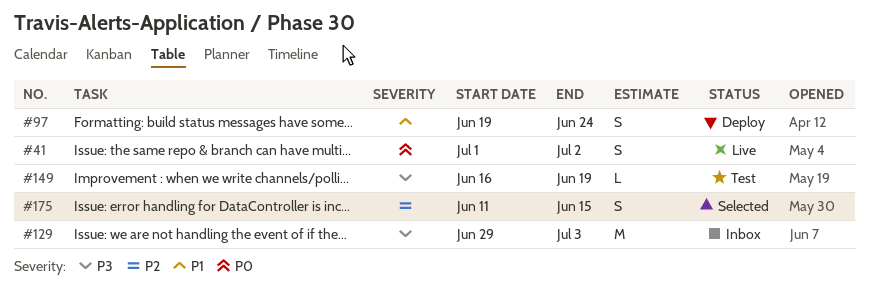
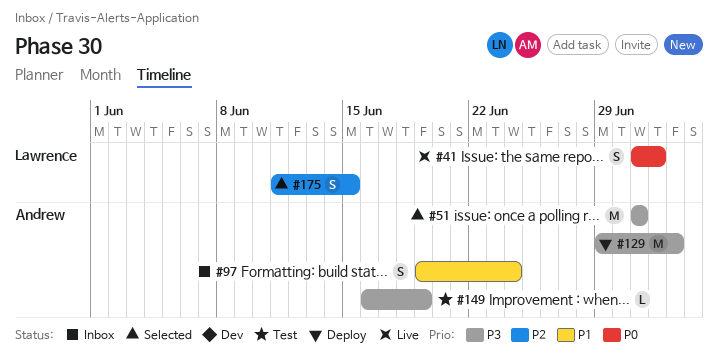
#51: none -> present
#97, status: Deploy -> Inbox
#129, status: Inbox -> Deploy

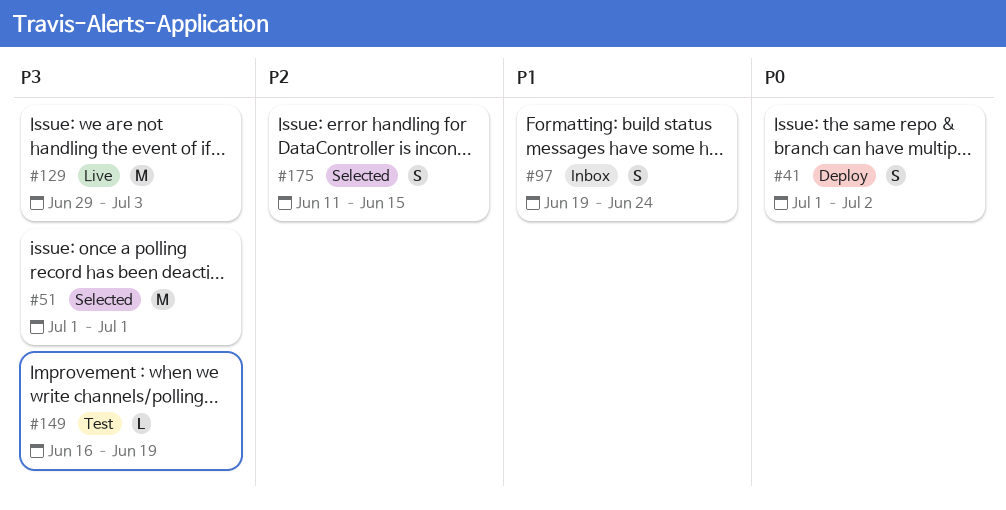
#41, status: Live -> Deploy
#129, status: Deploy -> Live

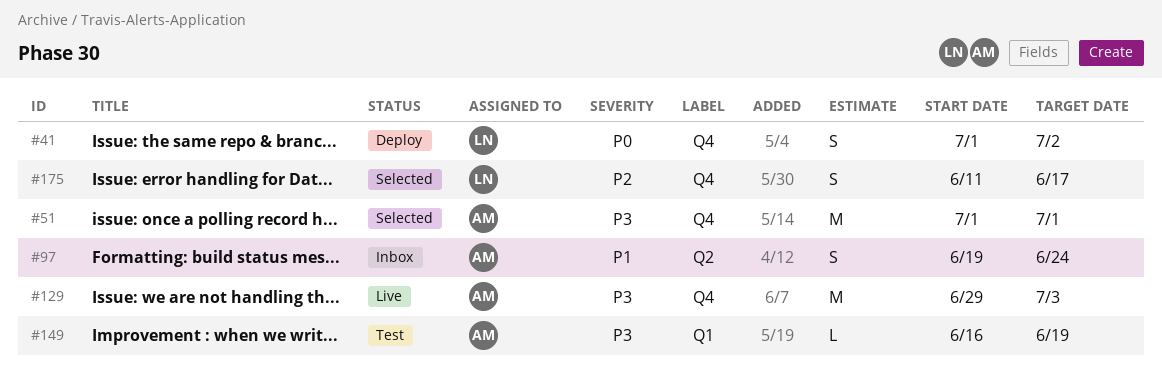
#175, due: Jun 15 -> Jun 17

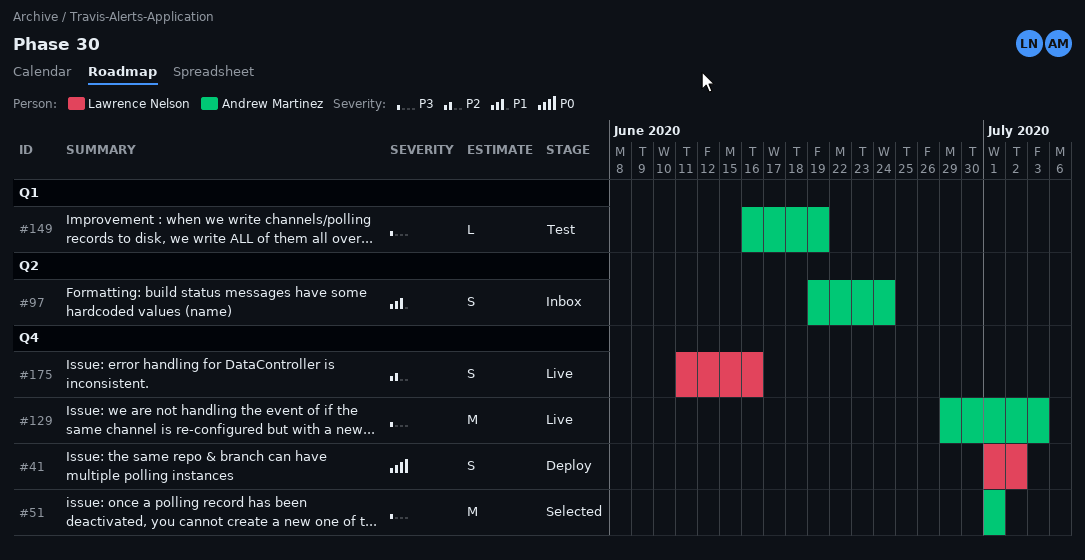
#175, status: Selected -> Live
#175, due: Jun 17 -> Jun 16

